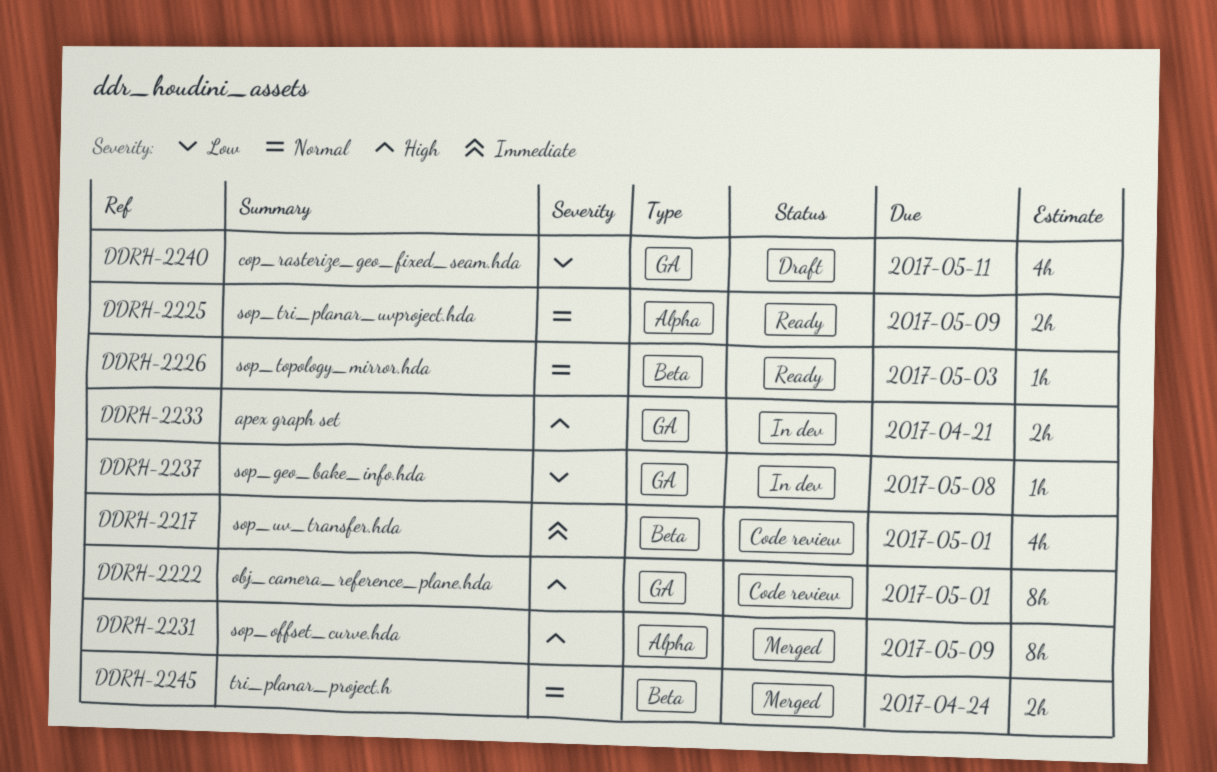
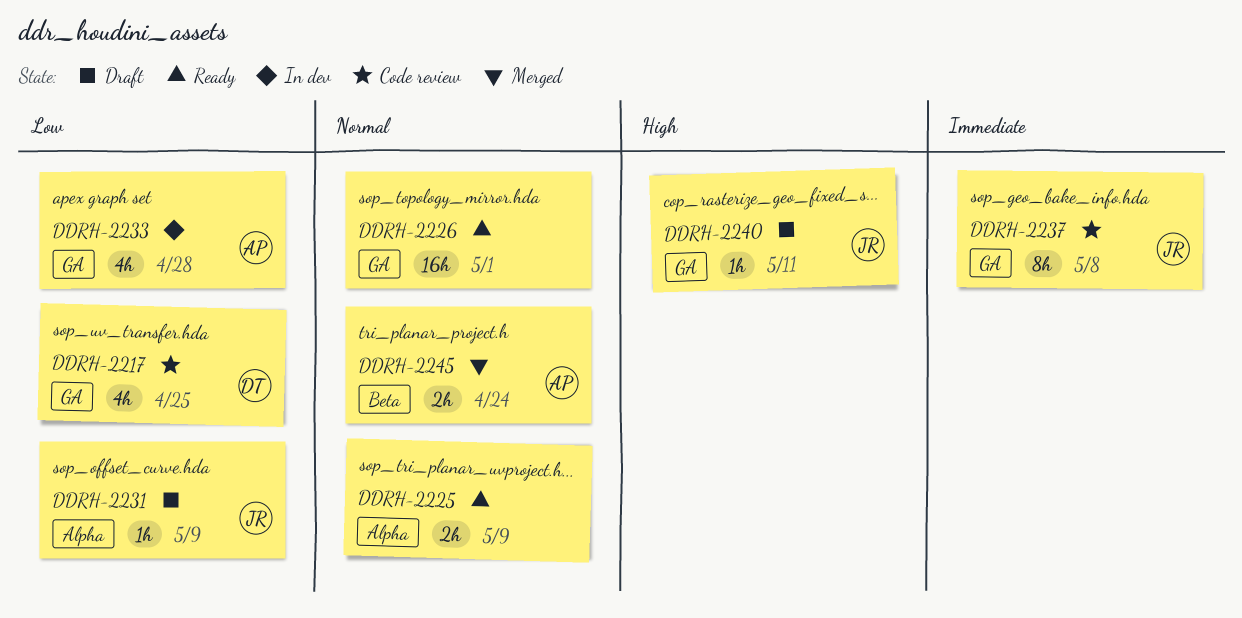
DDRH-2217, priority: Immediate -> Low
DDRH-2217, label: Beta -> GA
DDRH-2217, due: May 1 -> Apr 25
DDRH-2222: present -> none
DDRH-2226, label: Beta -> GA
DDRH-2226, estimate: 1h -> 16h
DDRH-2226, due: May 3 -> May 1
DDRH-2231, status: Merged -> Draft
DDRH-2231, priority: High -> Low
DDRH-2231, estimate: 8h -> 1h
DDRH-2233, priority: High -> Low
DDRH-2233, estimate: 2h -> 4h
DDRH-2233, due: Apr 21 -> Apr 28
DDRH-2237, status: In dev -> Code review
DDRH-2237, priority: Low -> Immediate
DDRH-2237, estimate: 1h -> 8h
DDRH-2240, priority: Low -> High
DDRH-2240, estimate: 4h -> 1h

